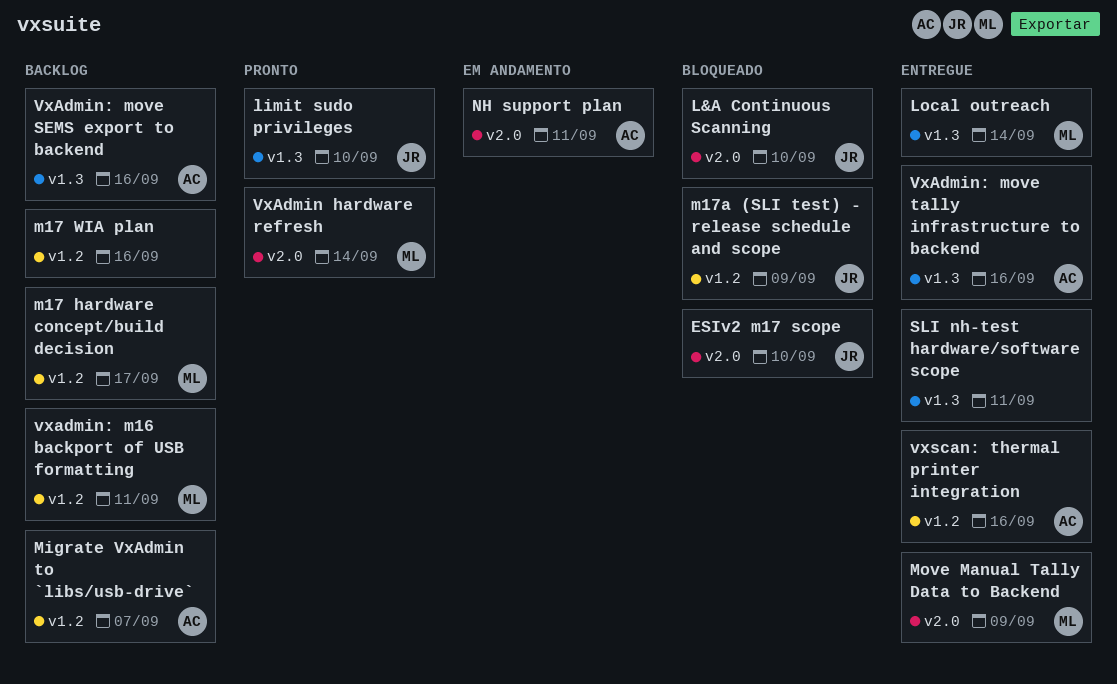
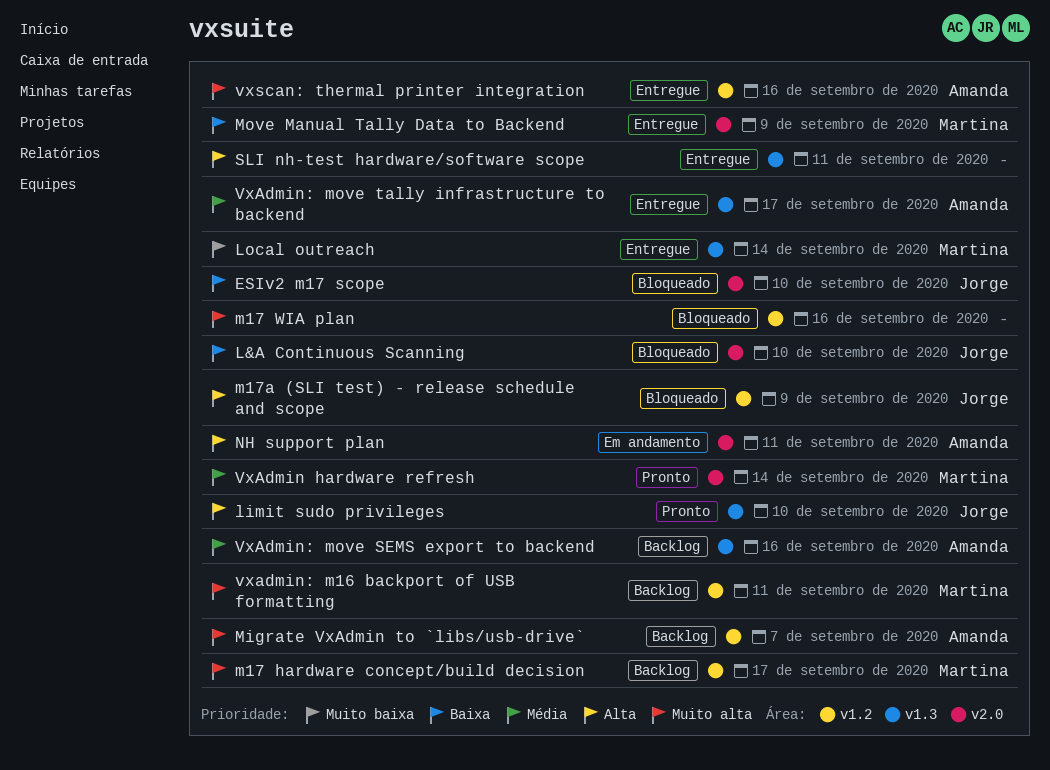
m17 WIA plan, status: Backlog -> Bloqueado
VxAdmin: move tally infrastructure to backend, due: Sep 16 -> Sep 17

